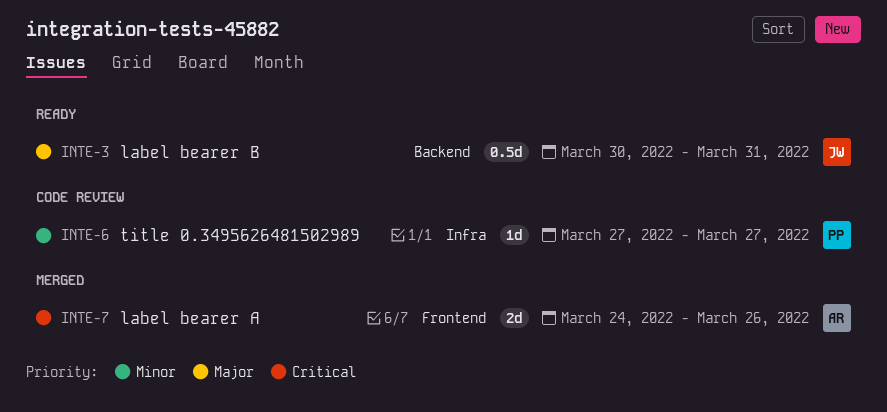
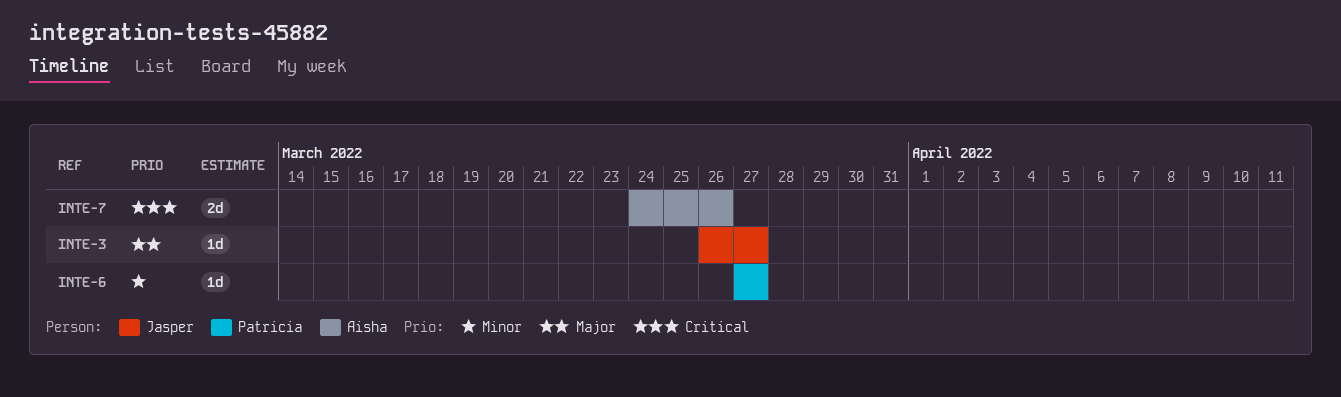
INTE-3, estimate: 0.5d -> 1d
INTE-3, start: Mar 30 -> Mar 26
INTE-3, due: Mar 31 -> Mar 27

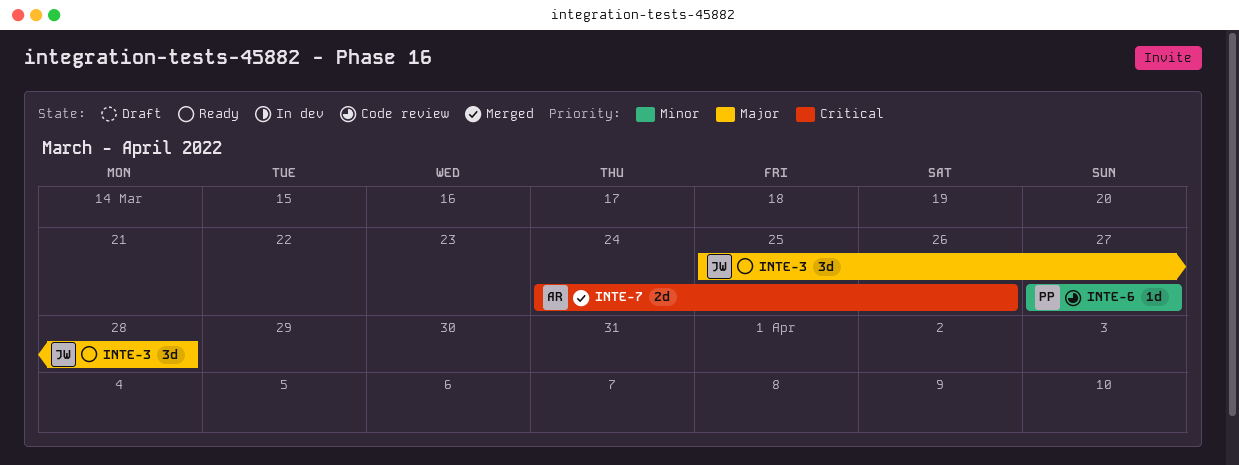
INTE-3, estimate: 1d -> 3d
INTE-3, start: Mar 26 -> Mar 25
INTE-3, due: Mar 27 -> Mar 28

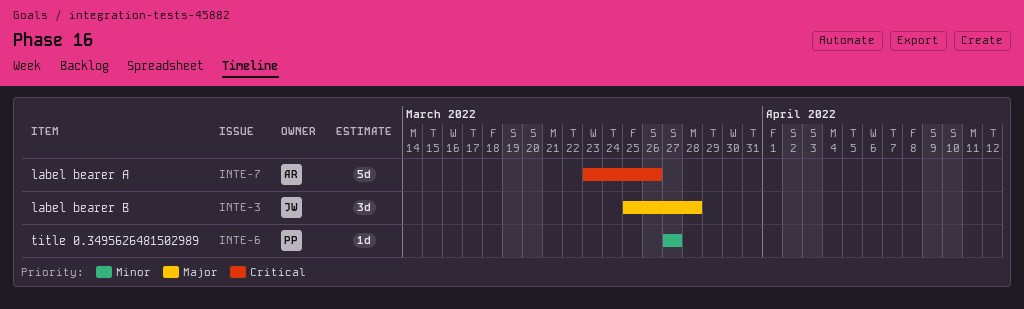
INTE-7, estimate: 2d -> 5d
INTE-7, start: Mar 24 -> Mar 23

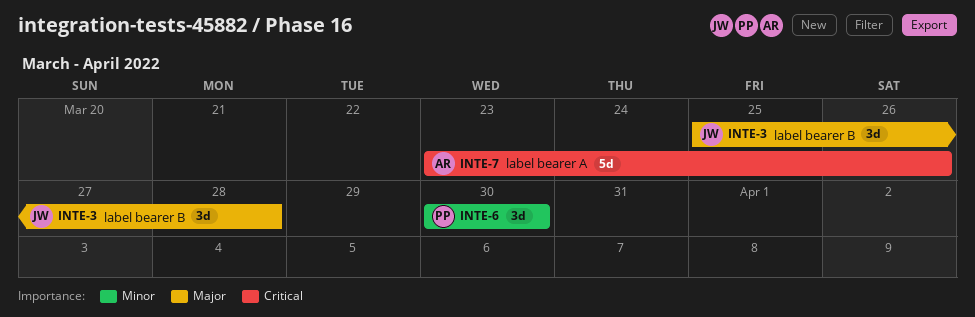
INTE-6, estimate: 1d -> 3d
INTE-6, start: Mar 27 -> Mar 30
INTE-6, due: Mar 27 -> Mar 30

